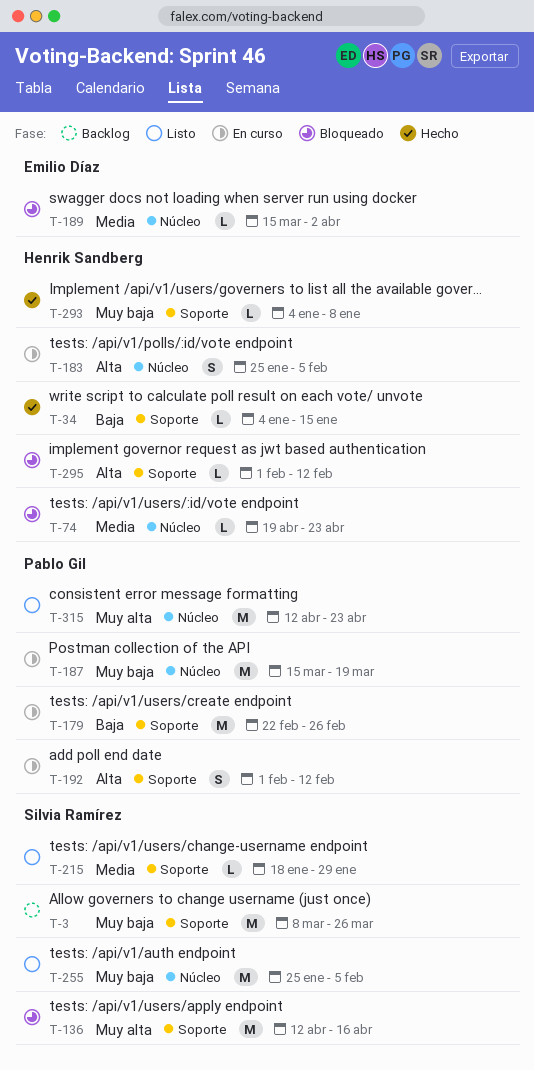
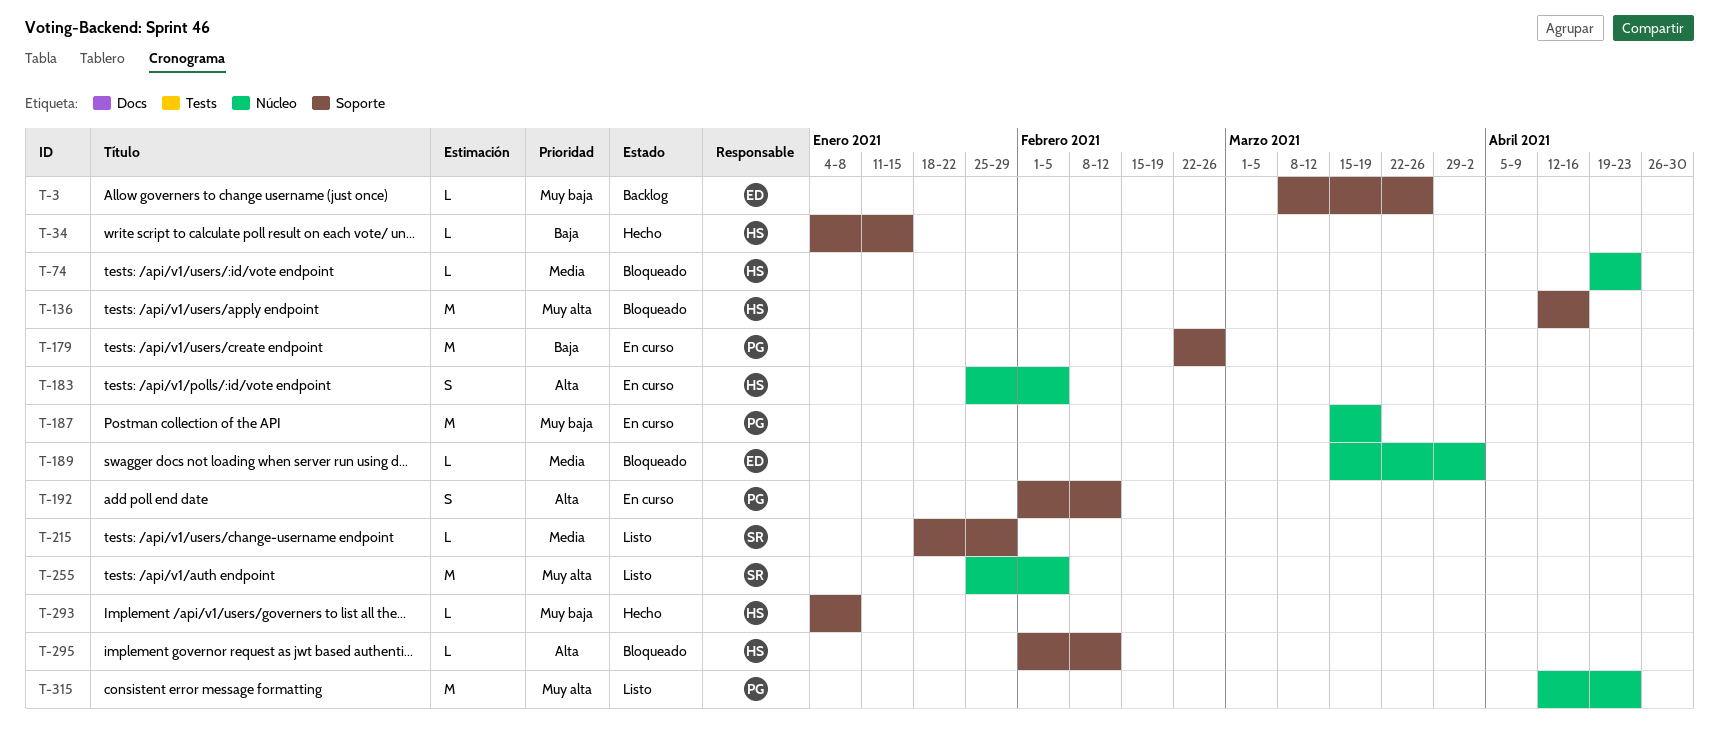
T-3, owner: Silvia Ramírez -> Emilio Díaz
T-3, estimate: M -> L
T-136, owner: Silvia Ramírez -> Henrik Sandberg
T-255, priority: Muy baja -> Muy alta

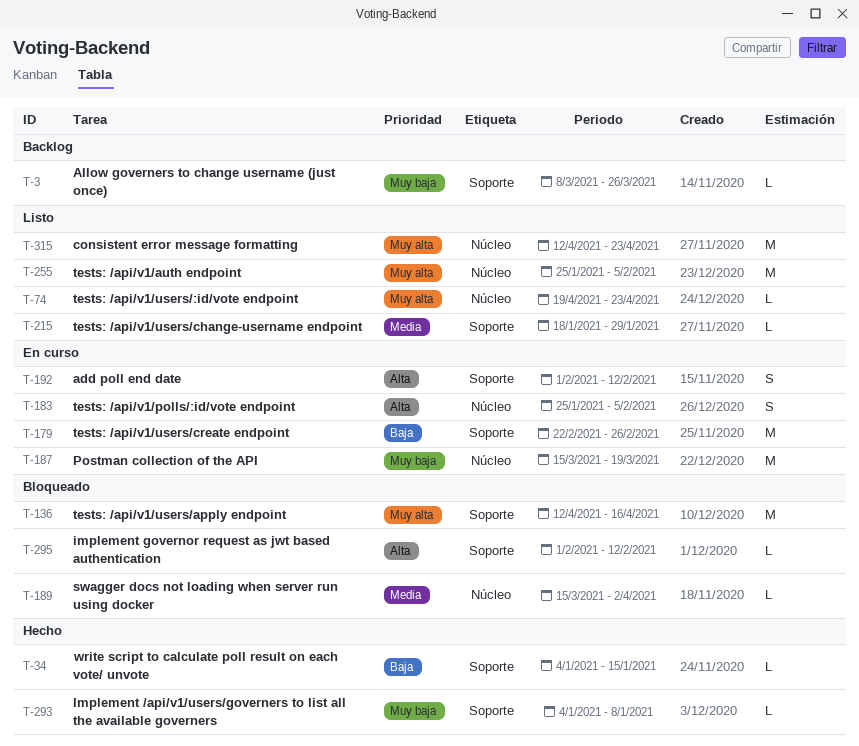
T-74, status: Bloqueado -> Listo
T-74, priority: Media -> Muy alta

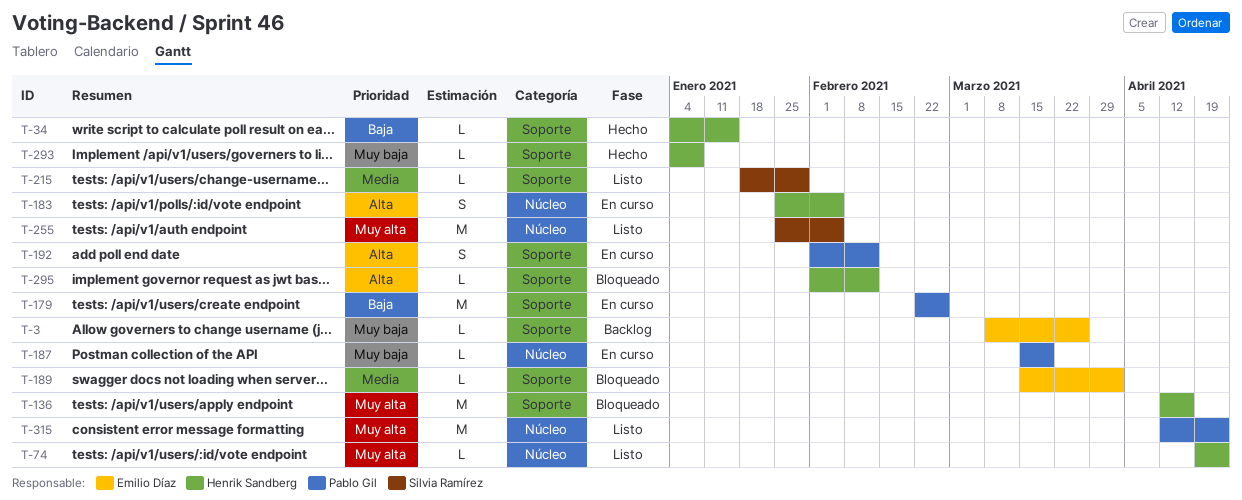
T-187, estimate: M -> L
T-189, label: Núcleo -> Soporte

